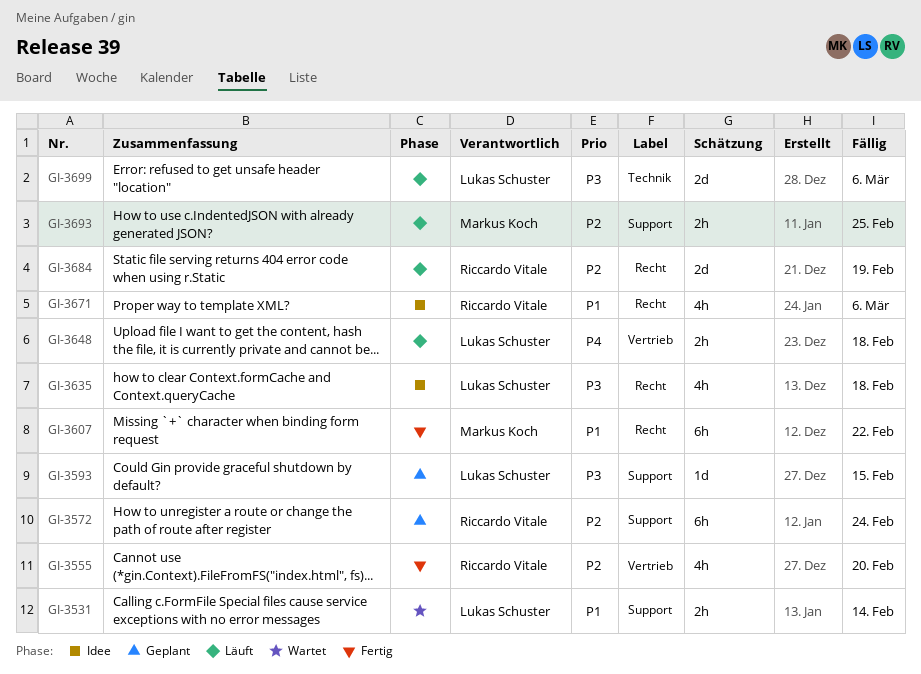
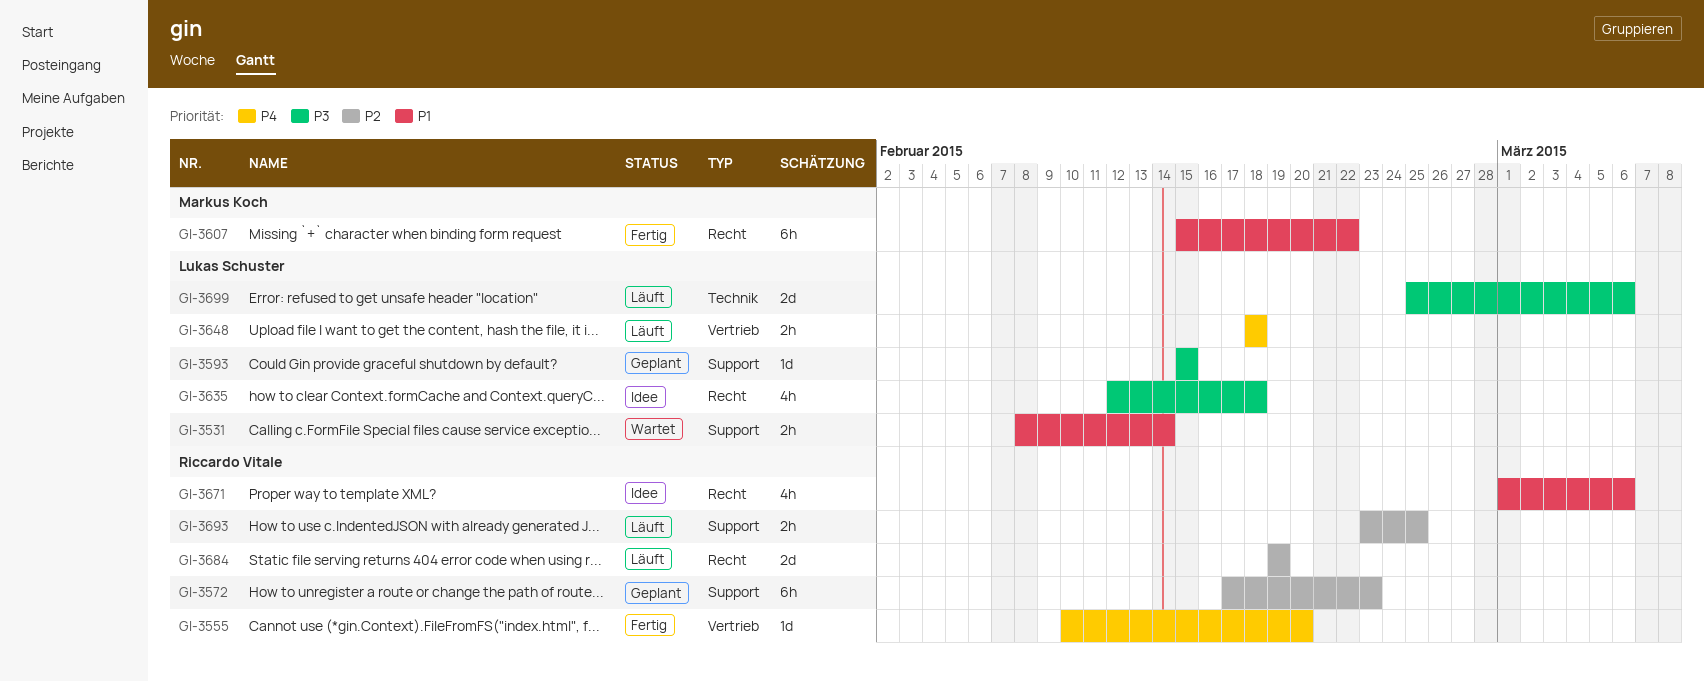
GI-3555, priority: P2 -> P4
GI-3555, estimate: 4h -> 1d
GI-3572, due: Feb 24 -> Feb 23
GI-3693, owner: Markus Koch -> Riccardo Vitale

